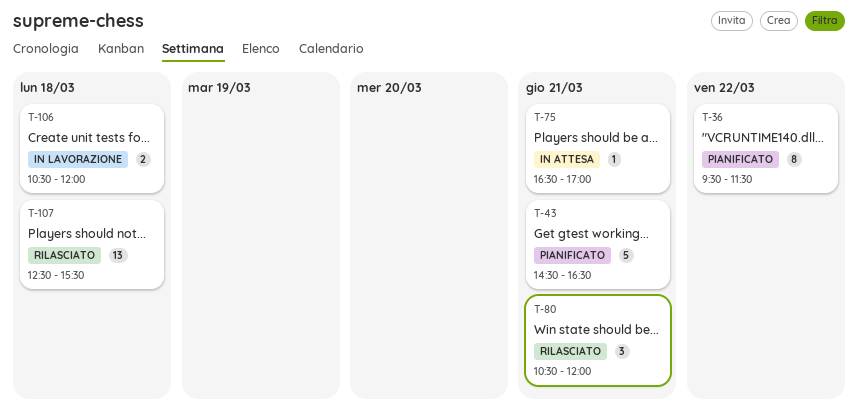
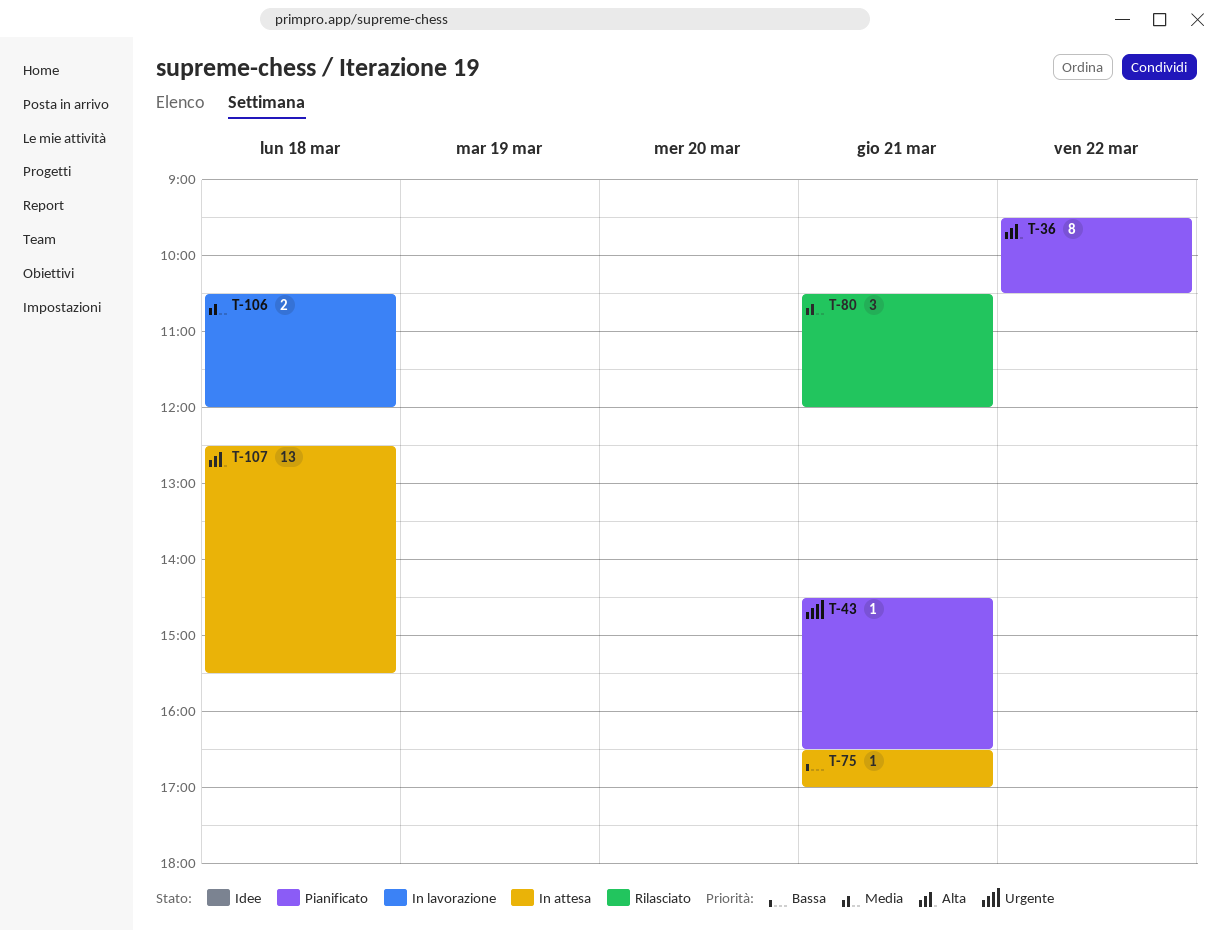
T-36, ends: 11:30 -> 10:30
T-43, estimate: 5 -> 1
T-107, status: Rilasciato -> In attesa

